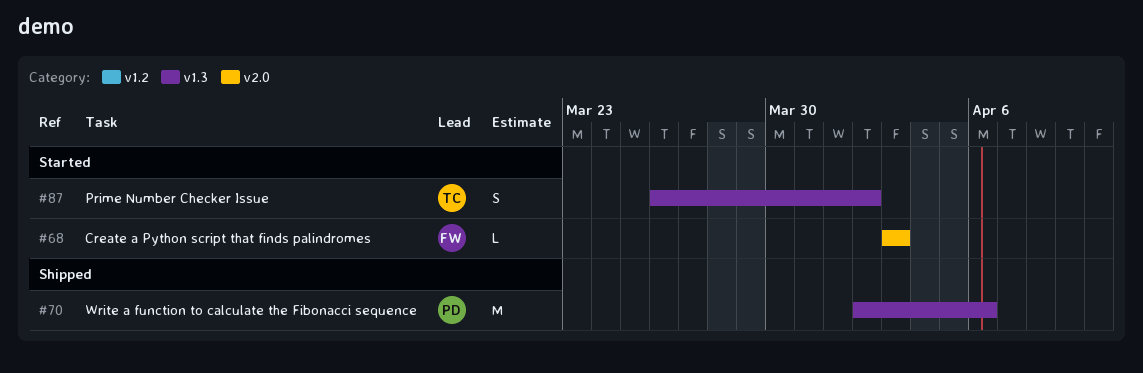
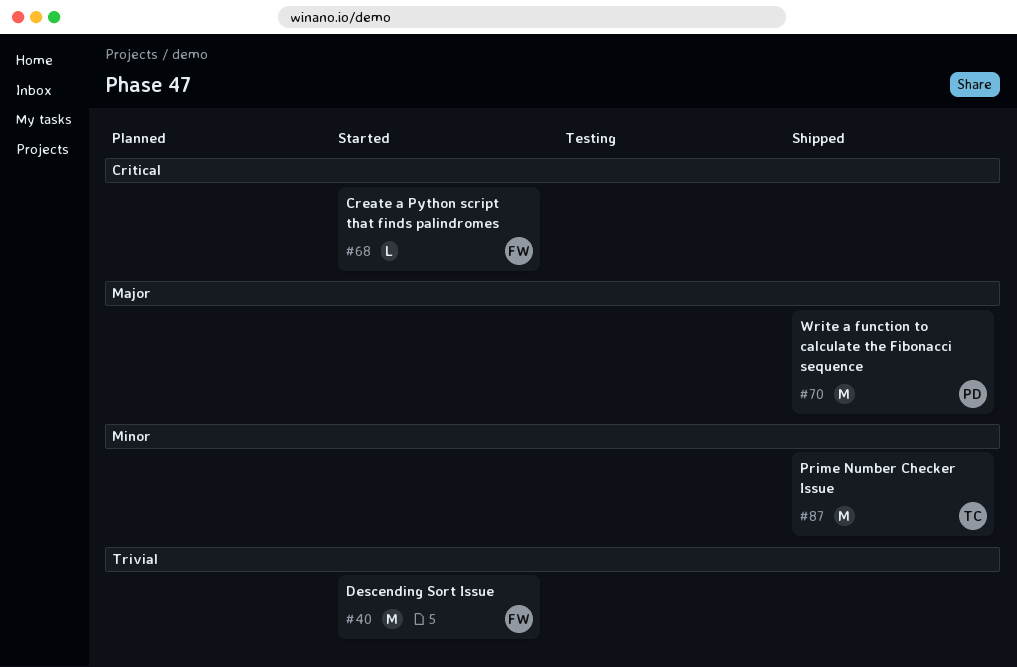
#40: none -> present
#87, status: Started -> Shipped
#87, estimate: S -> M

